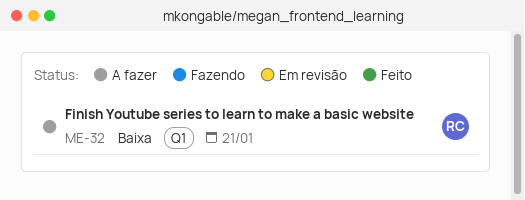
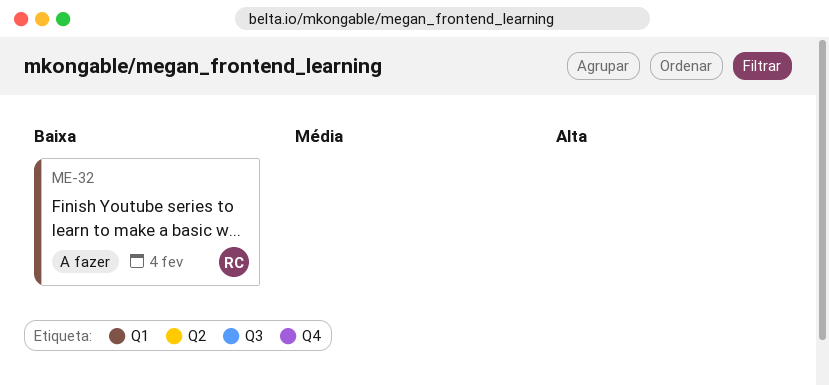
ME-32, due: Jan 21 -> Feb 4

